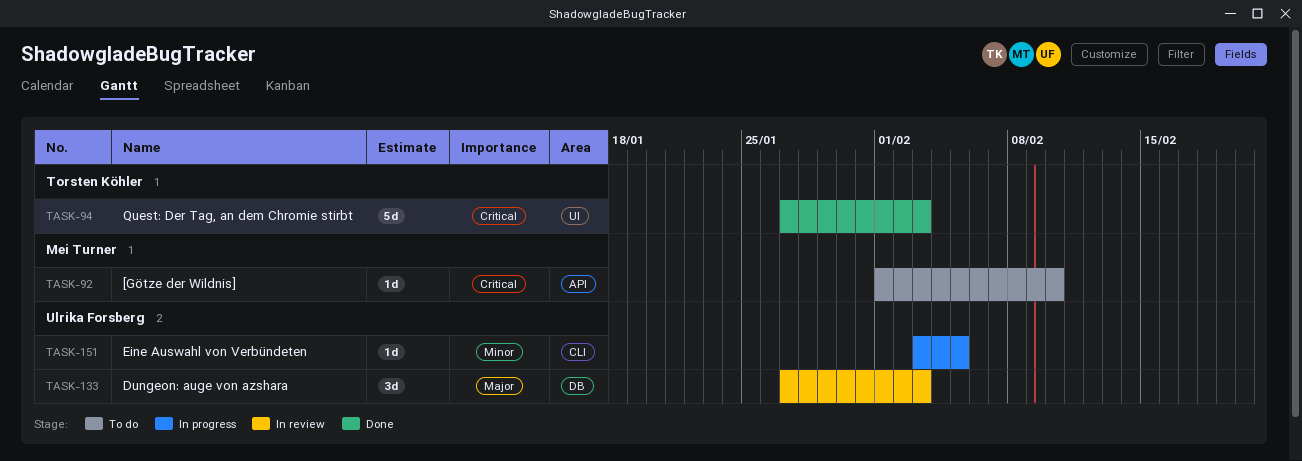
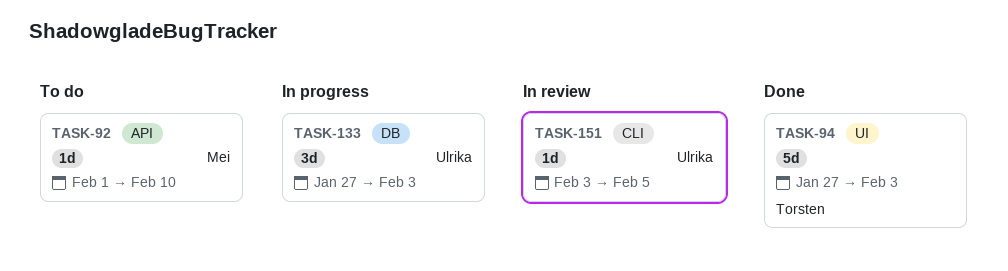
TASK-133, status: In review -> In progress
TASK-151, status: In progress -> In review

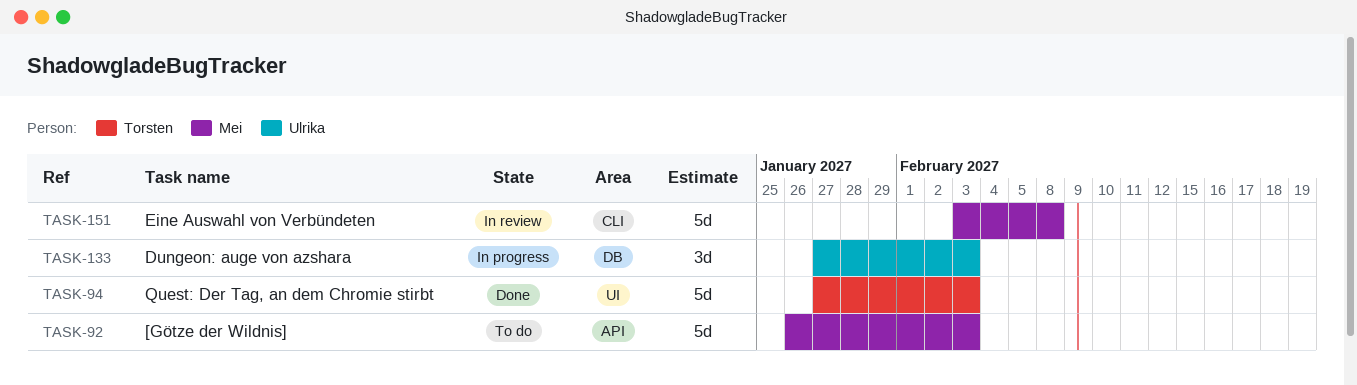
TASK-92, estimate: 1d -> 5d
TASK-92, start: Feb 1 -> Jan 26
TASK-92, due: Feb 10 -> Feb 3
TASK-151, owner: Ulrika -> Mei
TASK-151, estimate: 1d -> 5d
TASK-151, due: Feb 5 -> Feb 8

